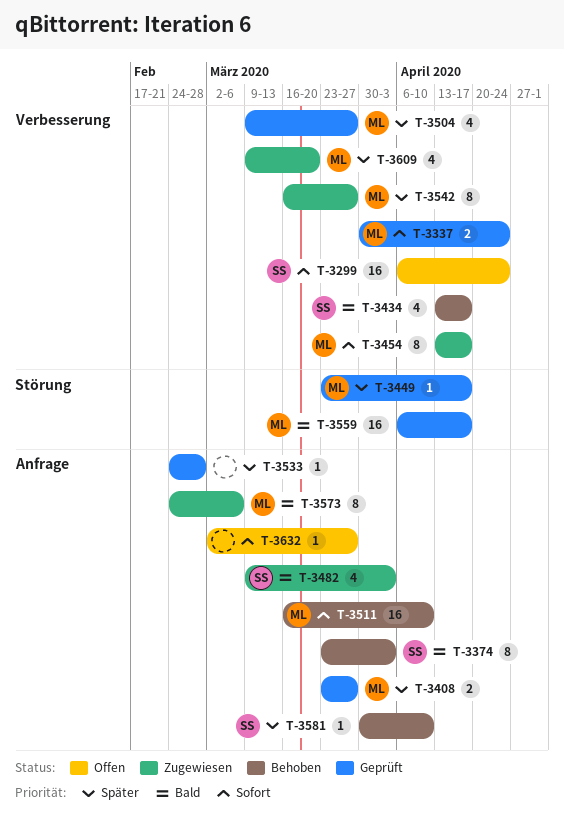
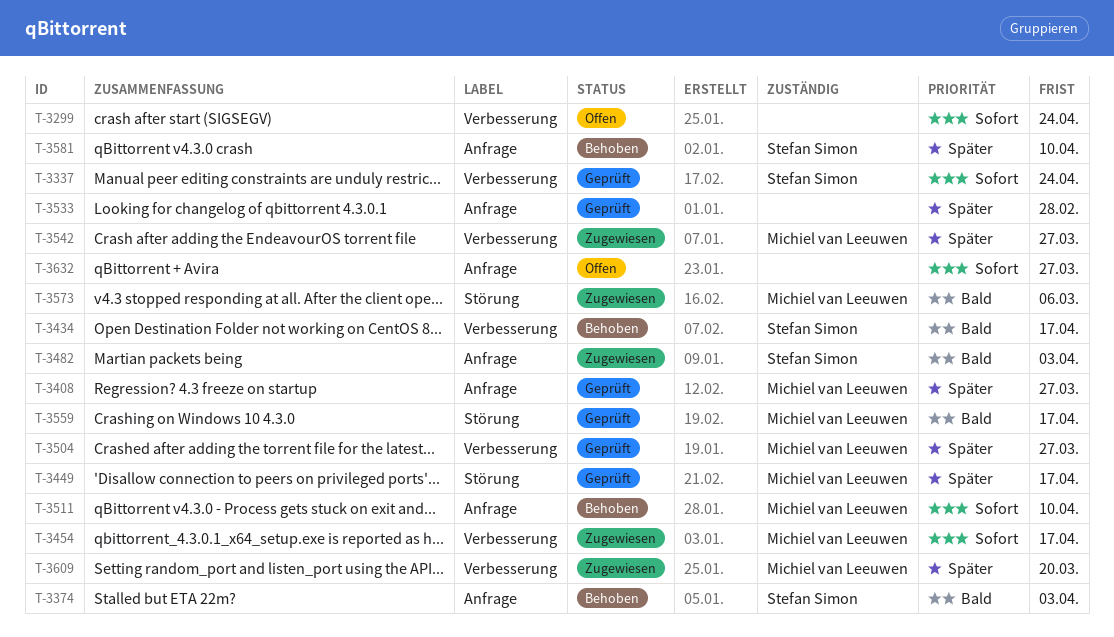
T-3299, owner: Stefan Simon -> none
T-3337, owner: Michiel van Leeuwen -> Stefan Simon
T-3573, label: Anfrage -> Störung

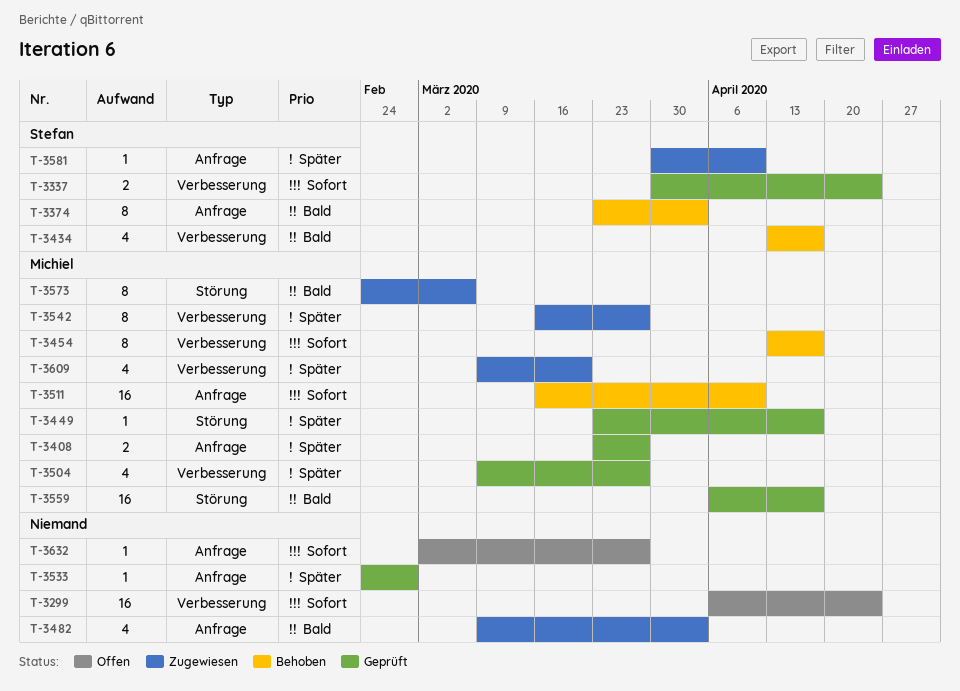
T-3454, status: Zugewiesen -> Behoben
T-3482, owner: Stefan Simon -> none
T-3581, status: Behoben -> Zugewiesen

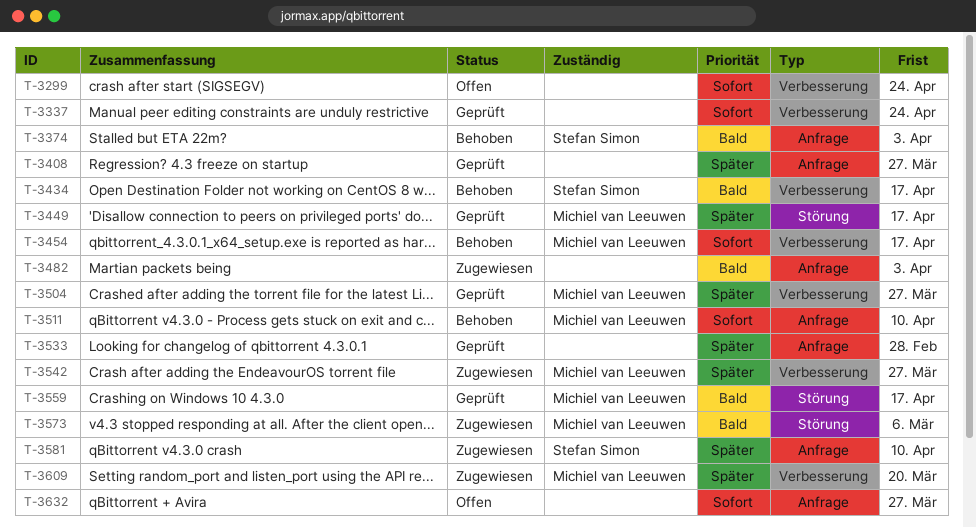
T-3337, owner: Stefan Simon -> none
T-3408, owner: Michiel van Leeuwen -> none

